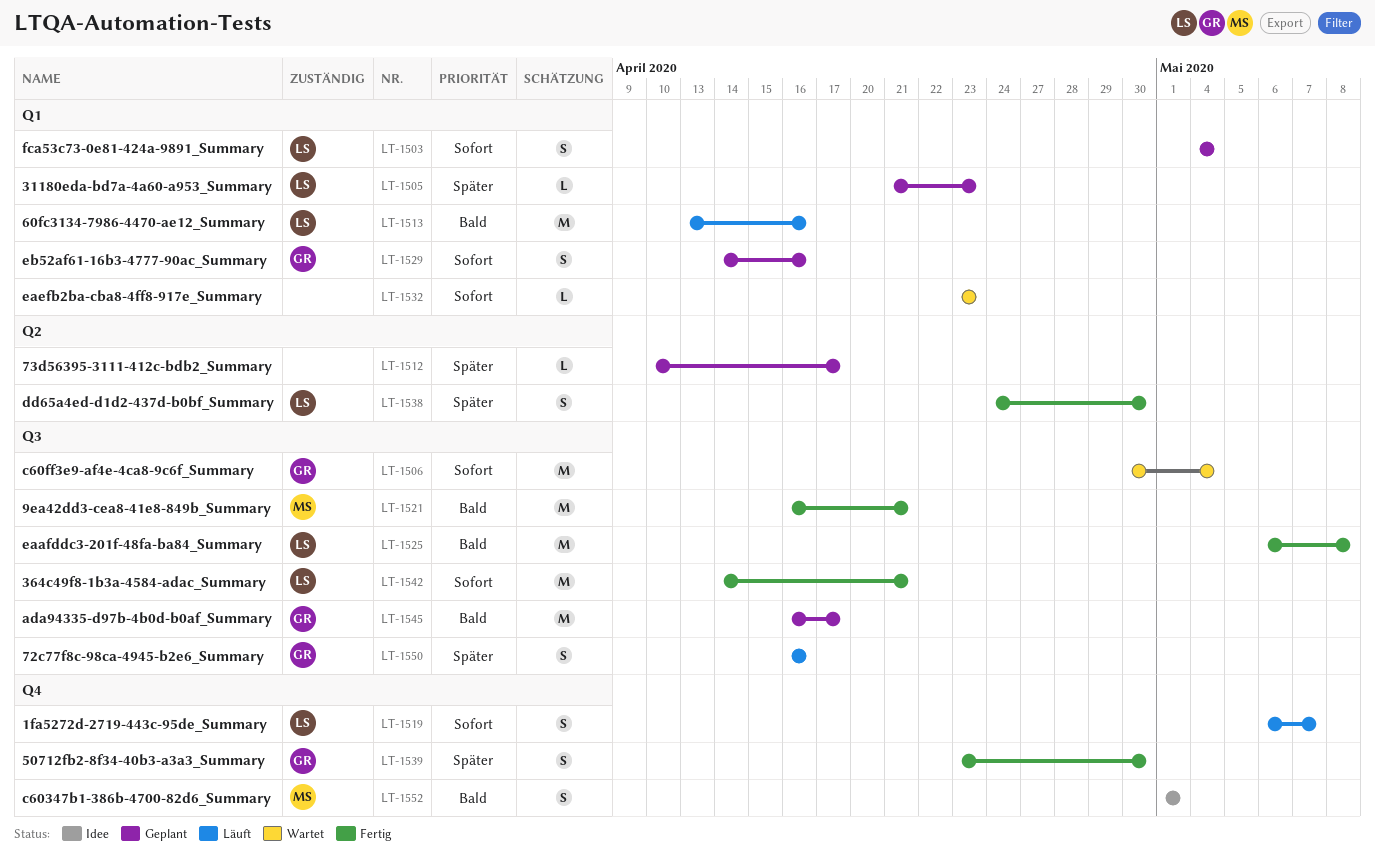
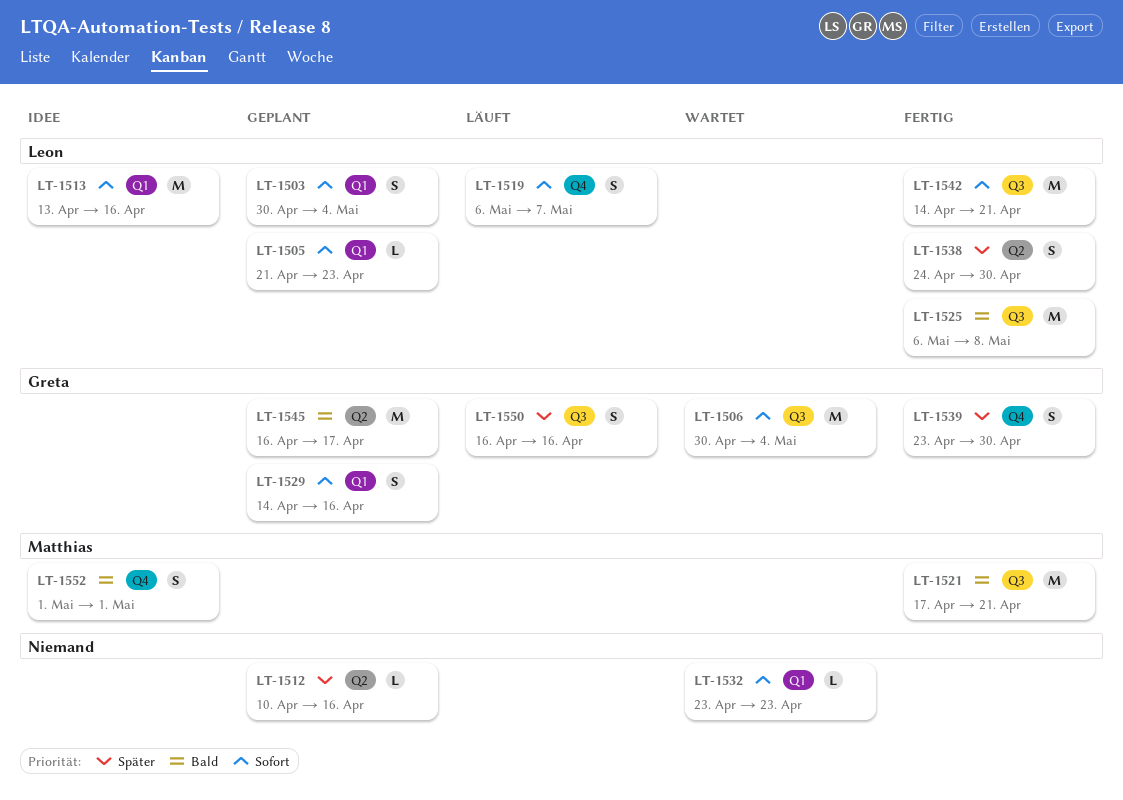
LT-1503, start: May 4 -> Apr 30
LT-1505, priority: Später -> Sofort
LT-1512, due: Apr 17 -> Apr 16
LT-1513, status: Läuft -> Idee
LT-1513, priority: Bald -> Sofort
LT-1521, start: Apr 16 -> Apr 17
LT-1545, label: Q3 -> Q2

